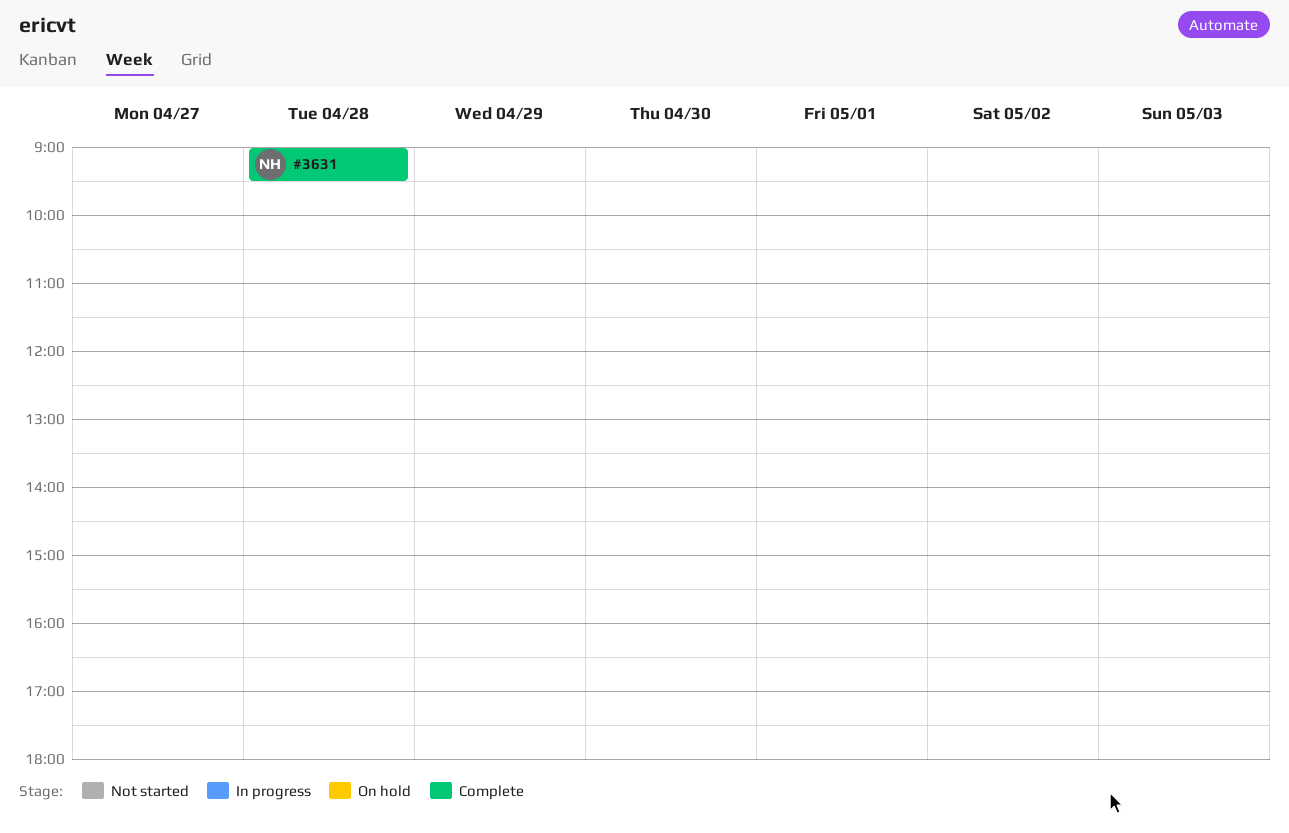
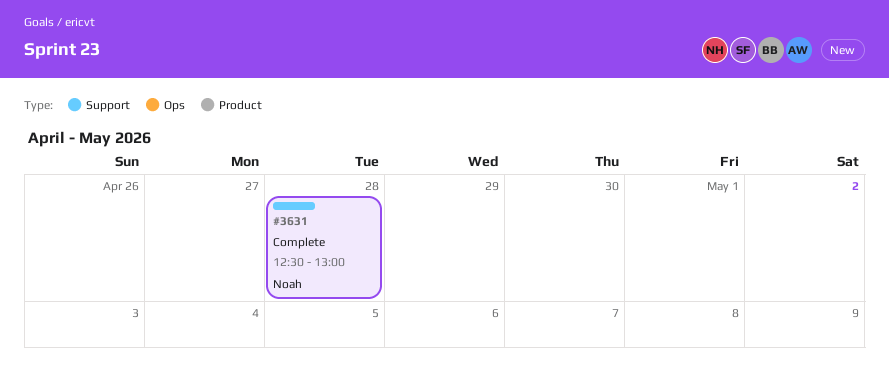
#3631, begins: 09:00 -> 12:30
#3631, ends: 09:30 -> 13:00

